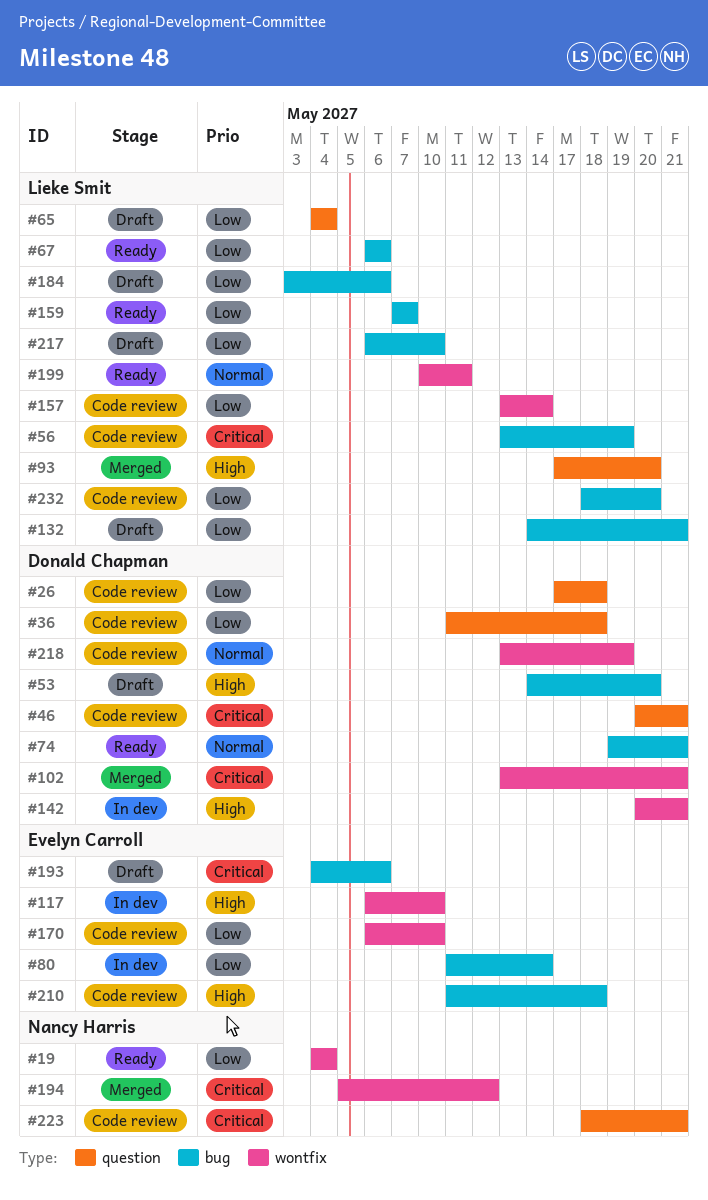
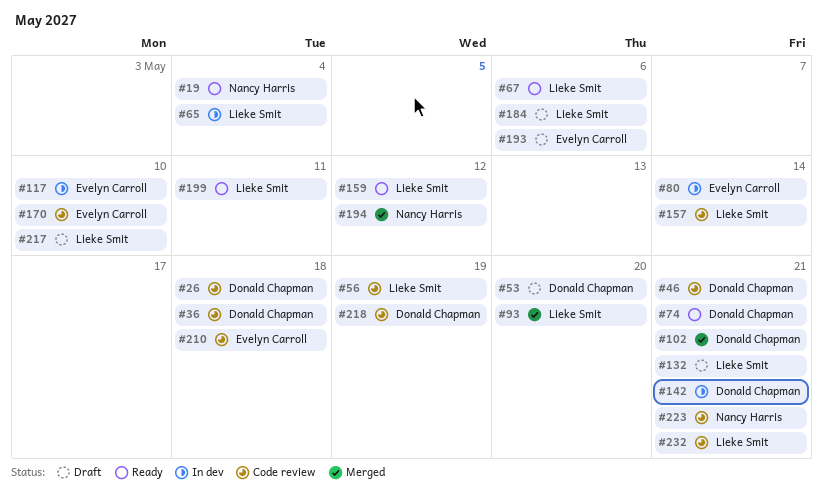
#65, status: Draft -> In dev
#159, due: May 7 -> May 12
#232, due: May 20 -> May 21

